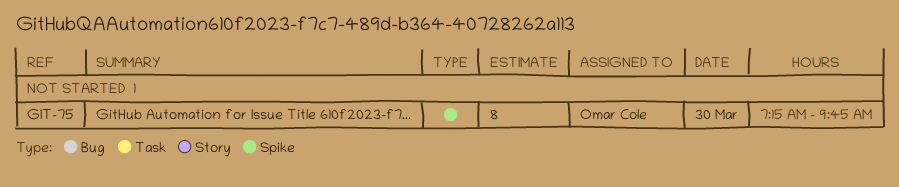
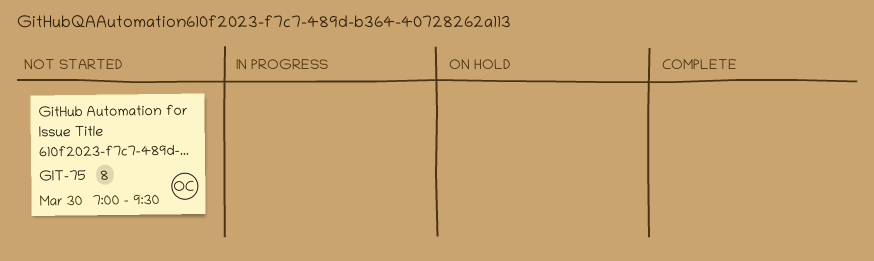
GIT-75, begins: 07:15 -> 07:00
GIT-75, ends: 09:45 -> 09:30

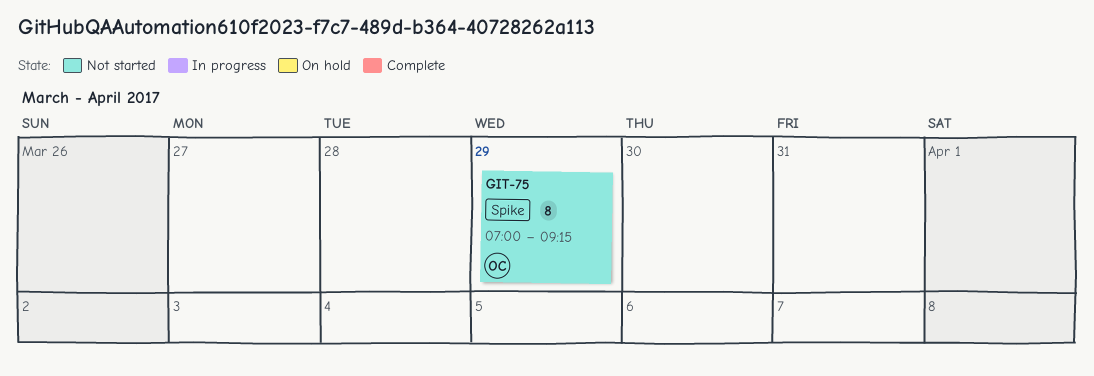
GIT-75, day: Mar 30 -> Mar 29
GIT-75, ends: 09:30 -> 09:15

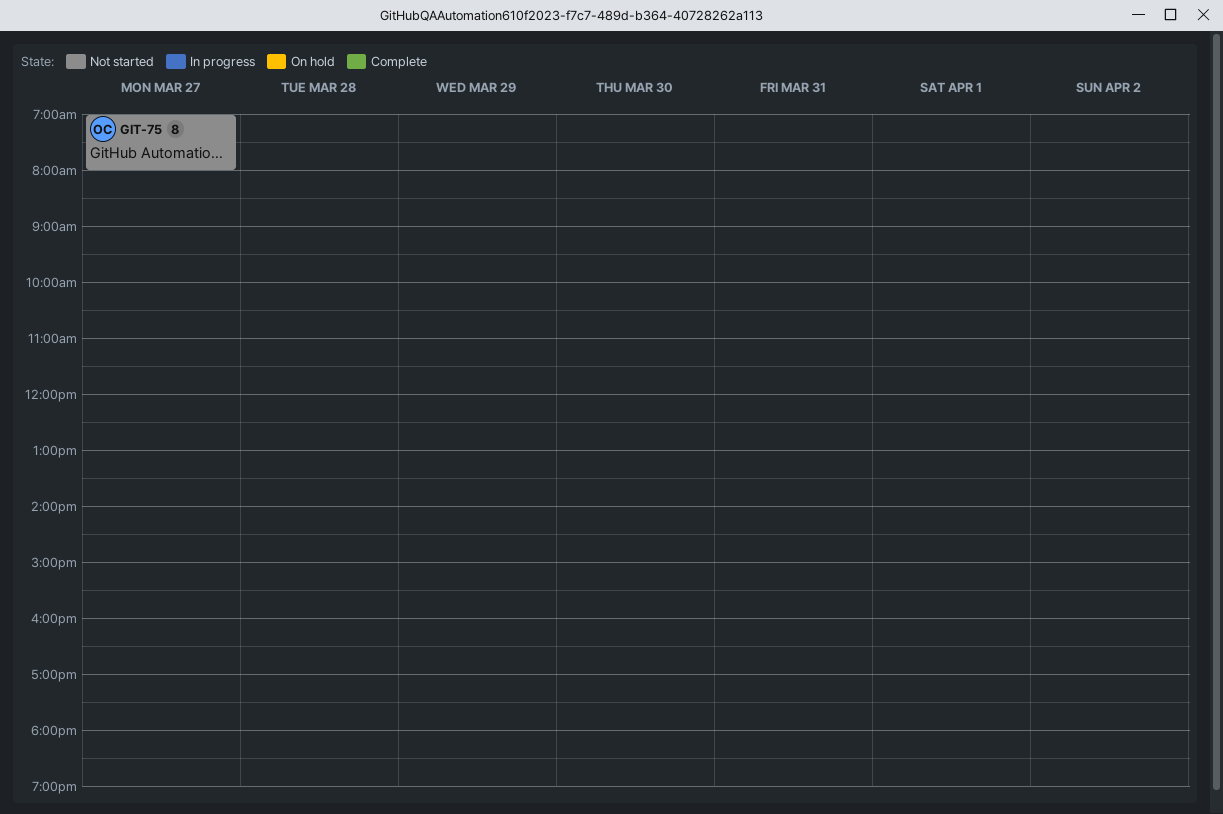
GIT-75, day: Mar 29 -> Mar 27
GIT-75, ends: 09:15 -> 08:00

